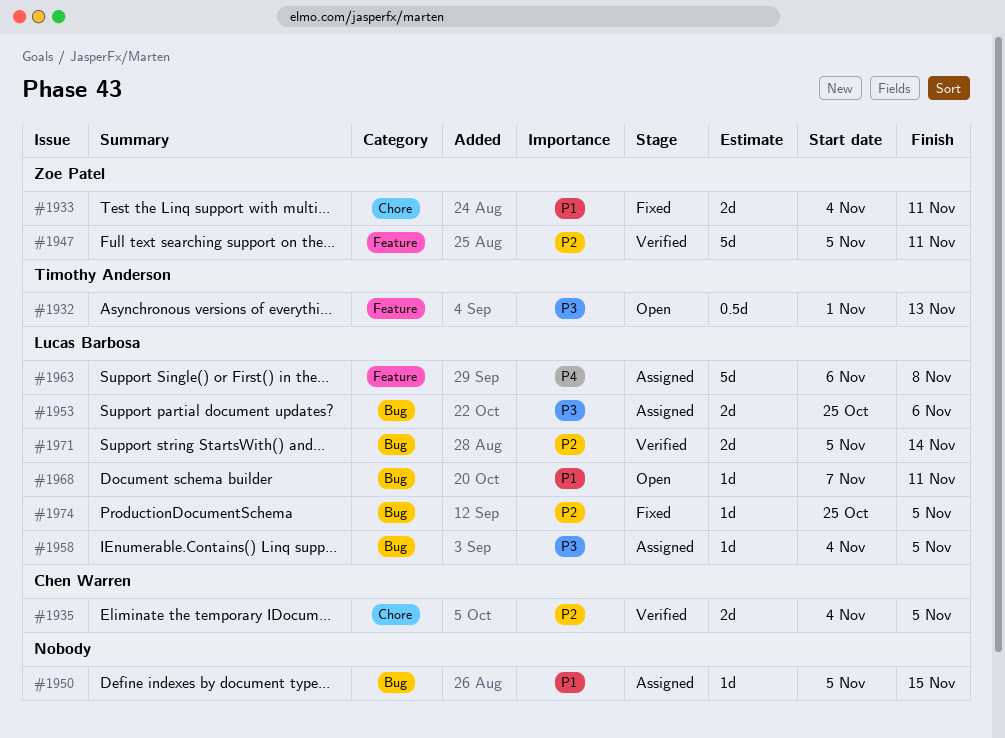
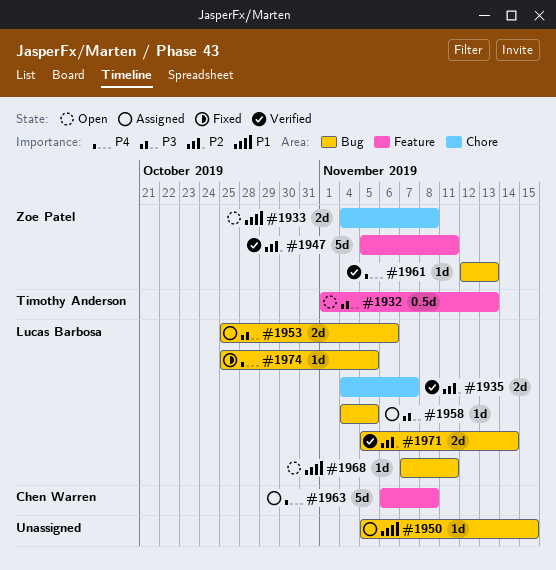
#1933, status: Fixed -> Open
#1933, due: Nov 11 -> Nov 8
#1935, owner: Chen Warren -> Lucas Barbosa
#1935, due: Nov 5 -> Nov 7
#1961: none -> present
#1963, owner: Lucas Barbosa -> Chen Warren
#1974, priority: P2 -> P4

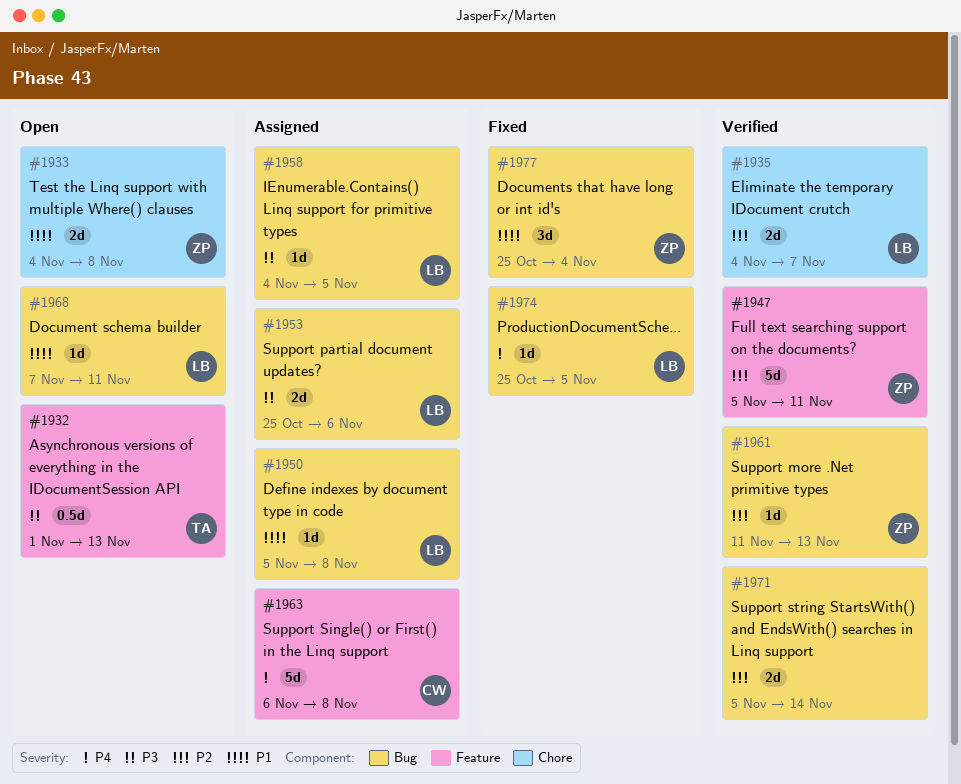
#1950, owner: none -> Lucas Barbosa
#1950, due: Nov 15 -> Nov 8
#1961, priority: P4 -> P2
#1961, start: Nov 12 -> Nov 11
#1971, owner: Lucas Barbosa -> none
#1977: none -> present

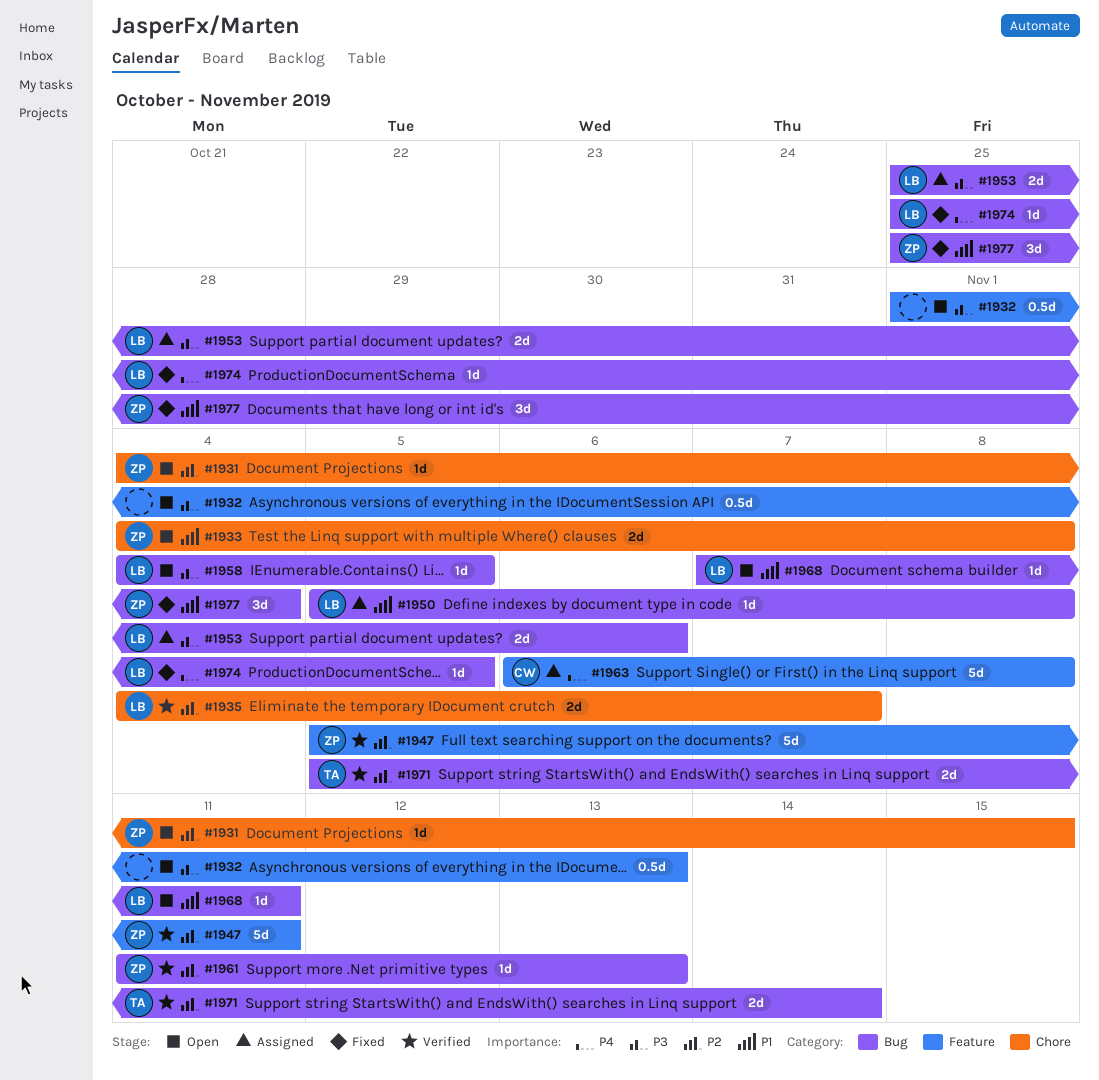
#1931: none -> present
#1932, owner: TA -> none
#1958, status: Assigned -> Open
#1971, owner: none -> TA

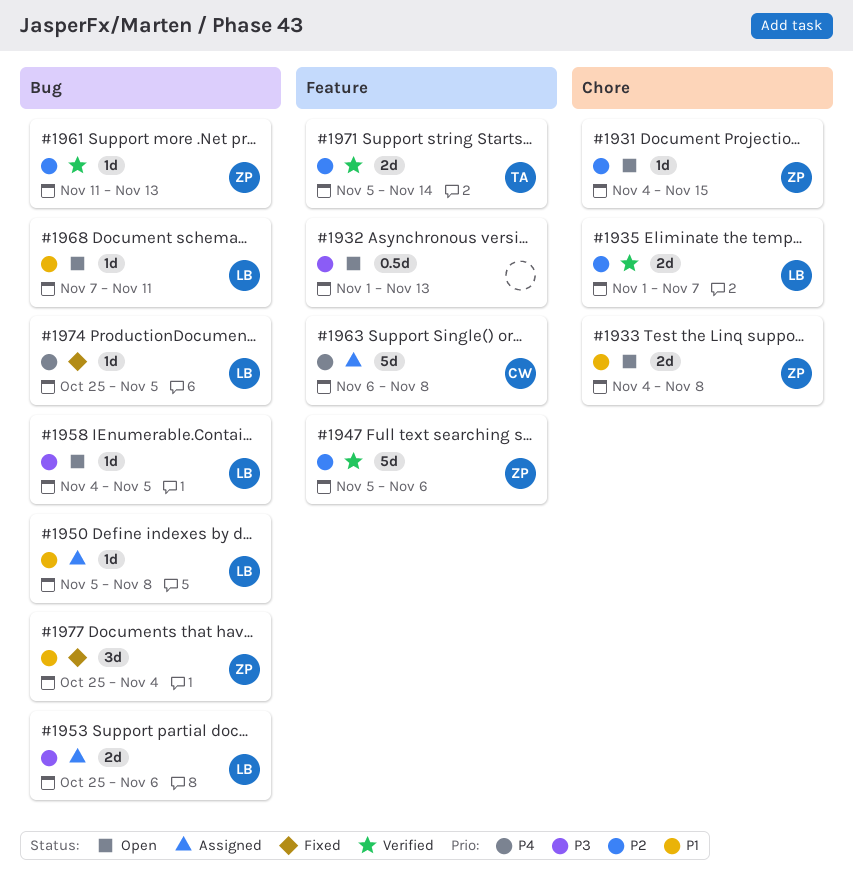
#1935, start: Nov 4 -> Nov 1
#1947, due: Nov 11 -> Nov 6
#1971, label: Bug -> Feature

